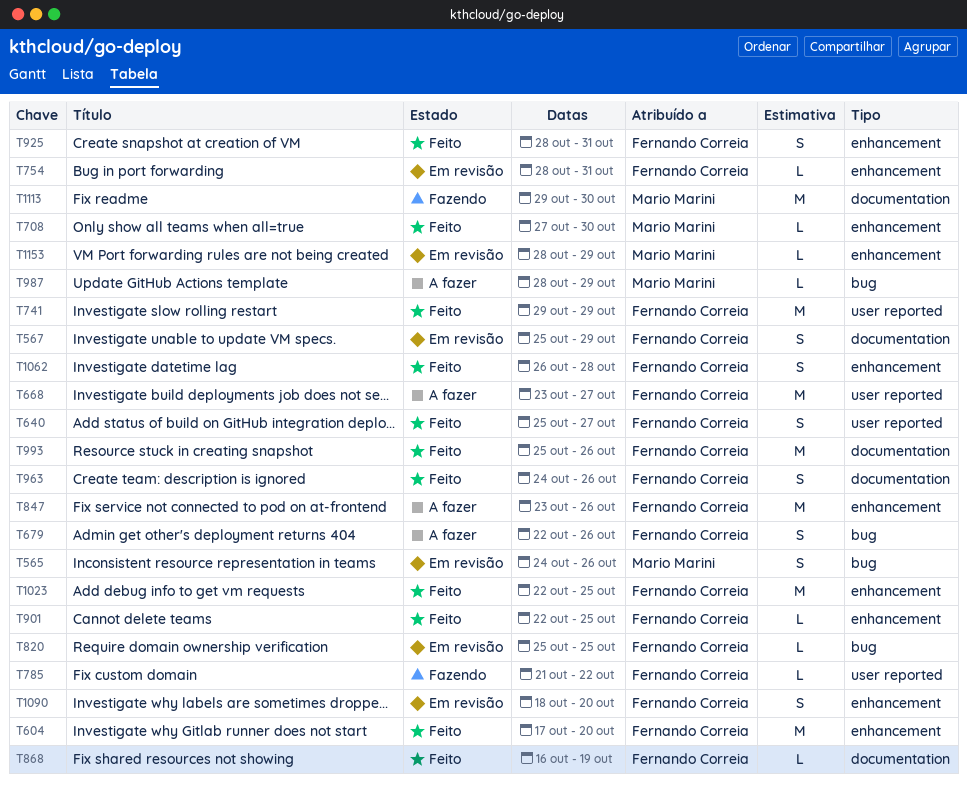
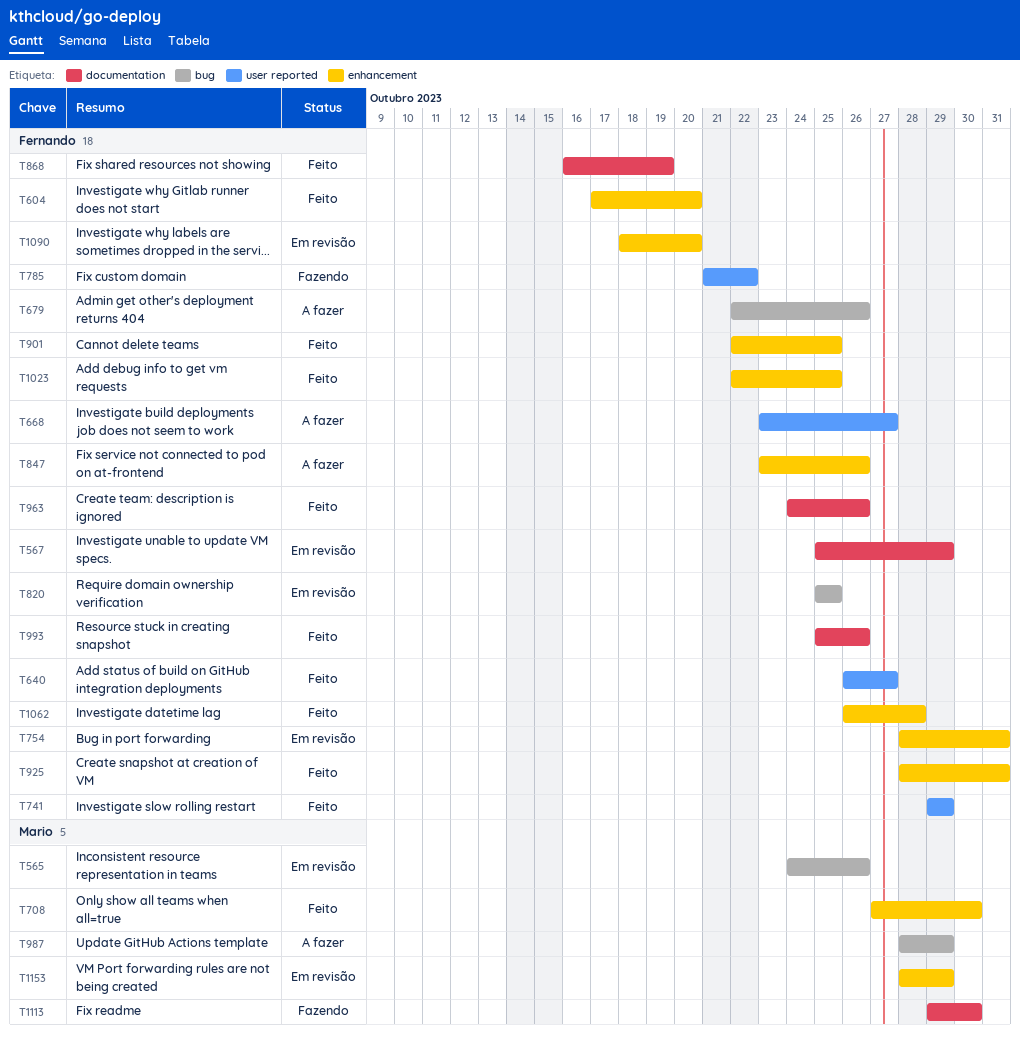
T640, start: Oct 25 -> Oct 26

